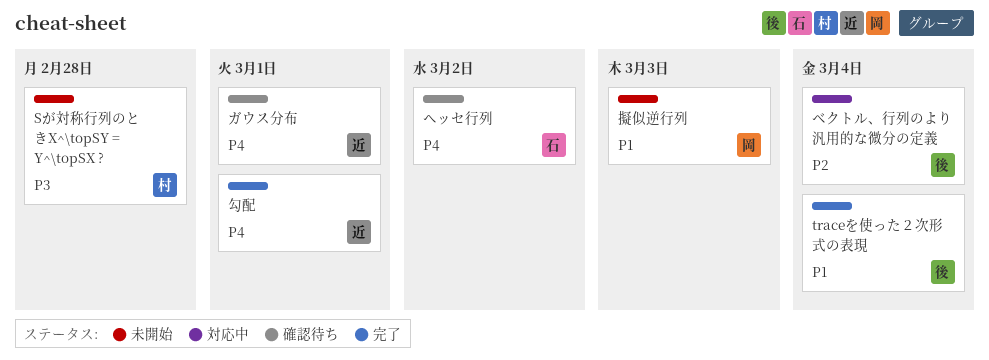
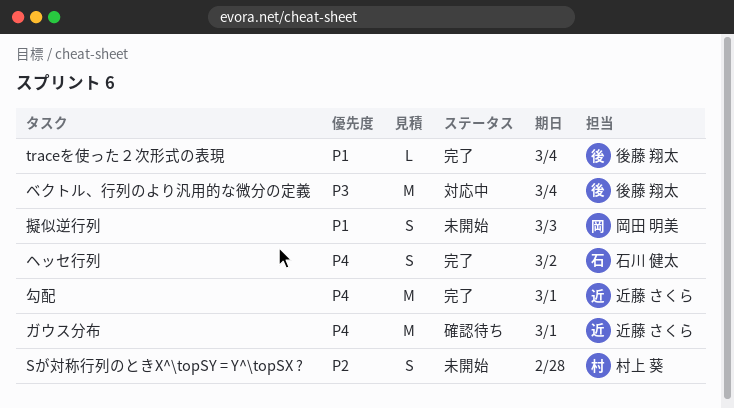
Sが対称行列のときX^\topSY = Y^\topSX ?, priority: P3 -> P2
ヘッセ行列, status: 確認待ち -> 完了
ベクトル、行列のより汎用的な微分の定義, priority: P2 -> P3

